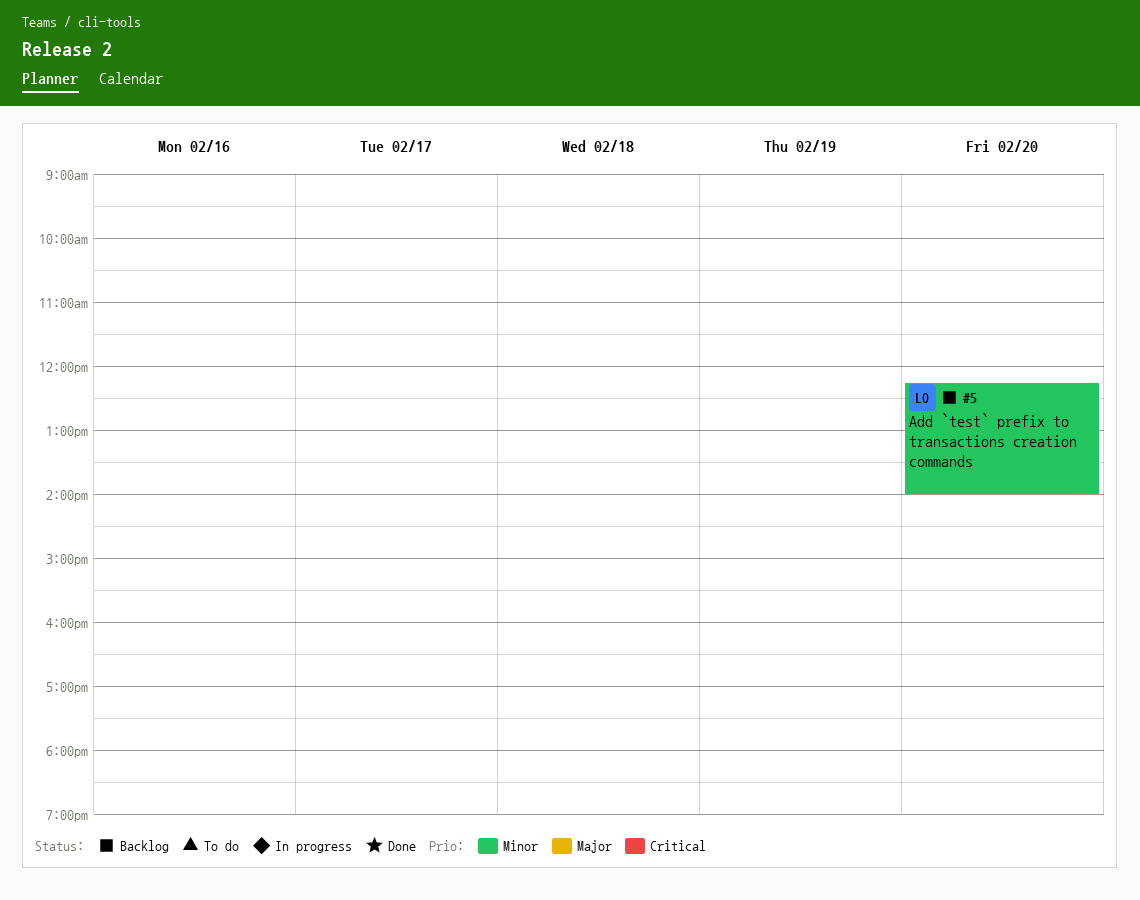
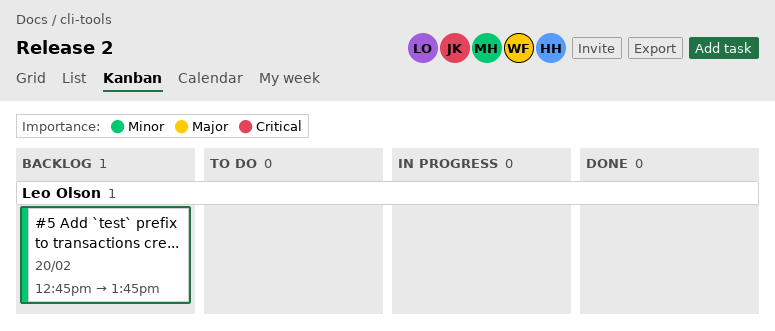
#5, begins: 12:15 -> 12:45
#5, ends: 14:00 -> 13:45

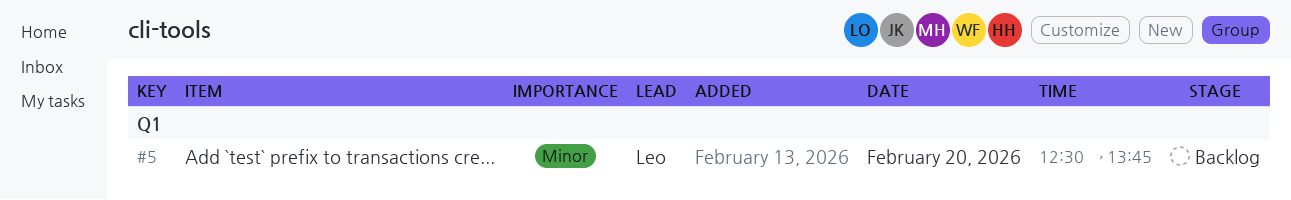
#5, begins: 12:45 -> 12:30

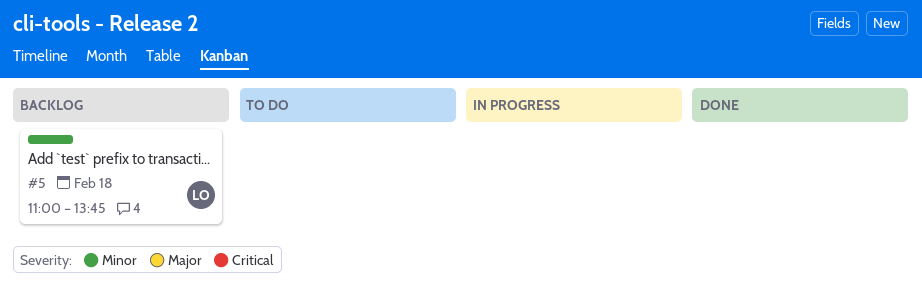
#5, day: Feb 20 -> Feb 18
#5, begins: 12:30 -> 11:00

